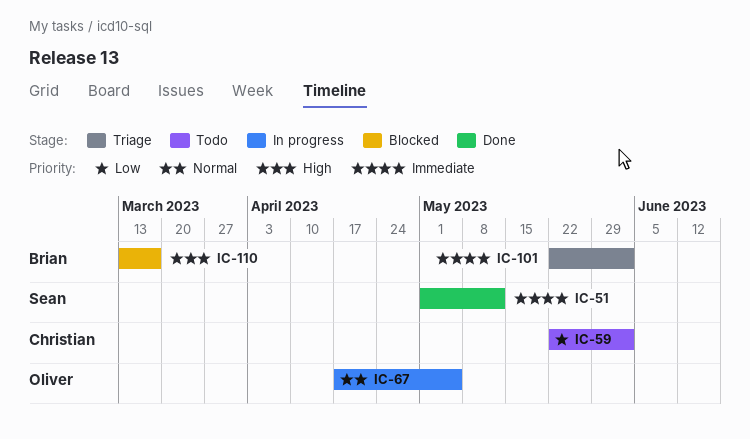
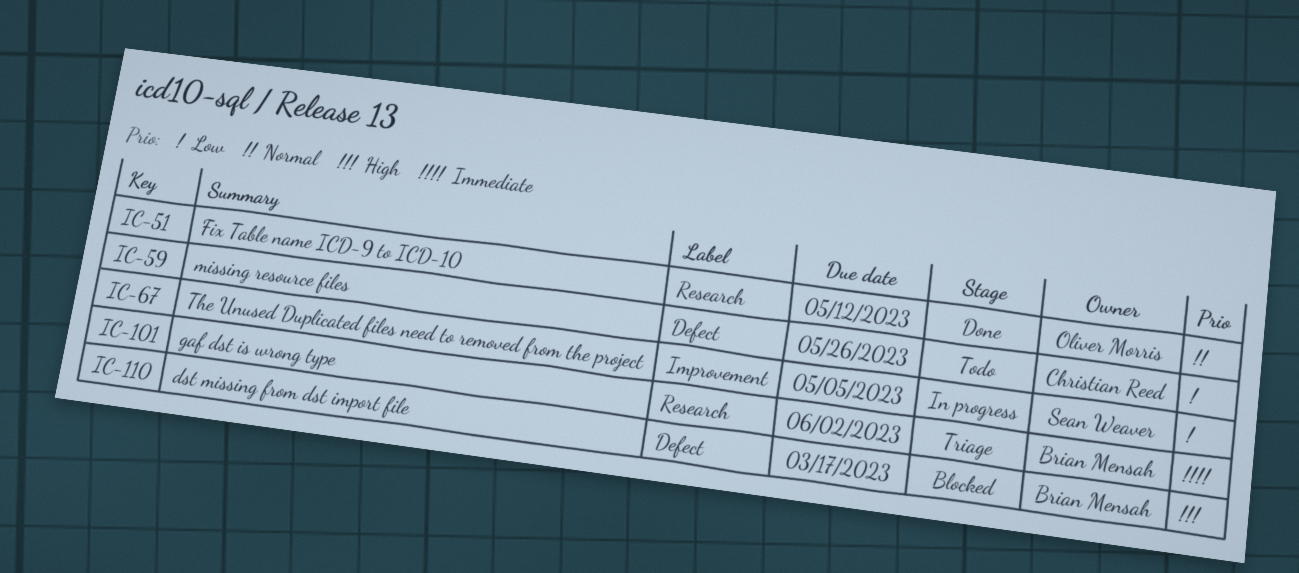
IC-51, owner: Sean Weaver -> Oliver Morris
IC-51, priority: Immediate -> Normal
IC-59, due: Jun 2 -> May 26
IC-67, owner: Oliver Morris -> Sean Weaver
IC-67, priority: Normal -> Low

